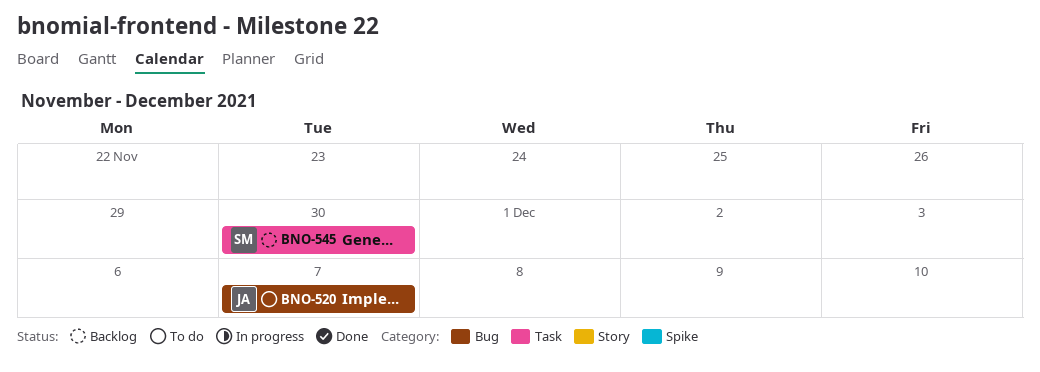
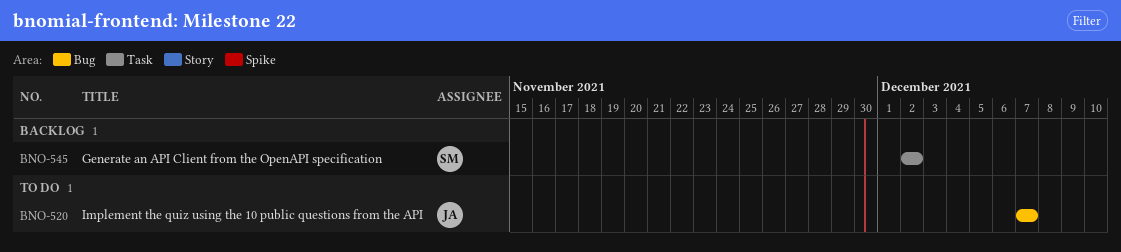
BNO-545, start: Nov 30 -> Dec 2
BNO-545, due: Nov 30 -> Dec 2

